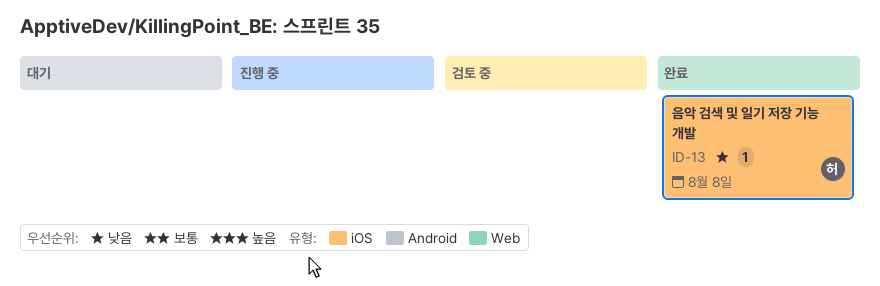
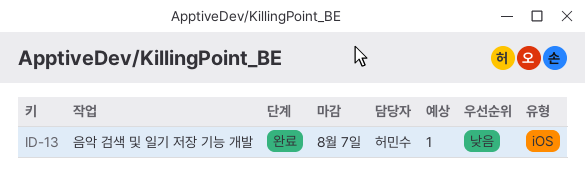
ID-13, due: Aug 8 -> Aug 7

